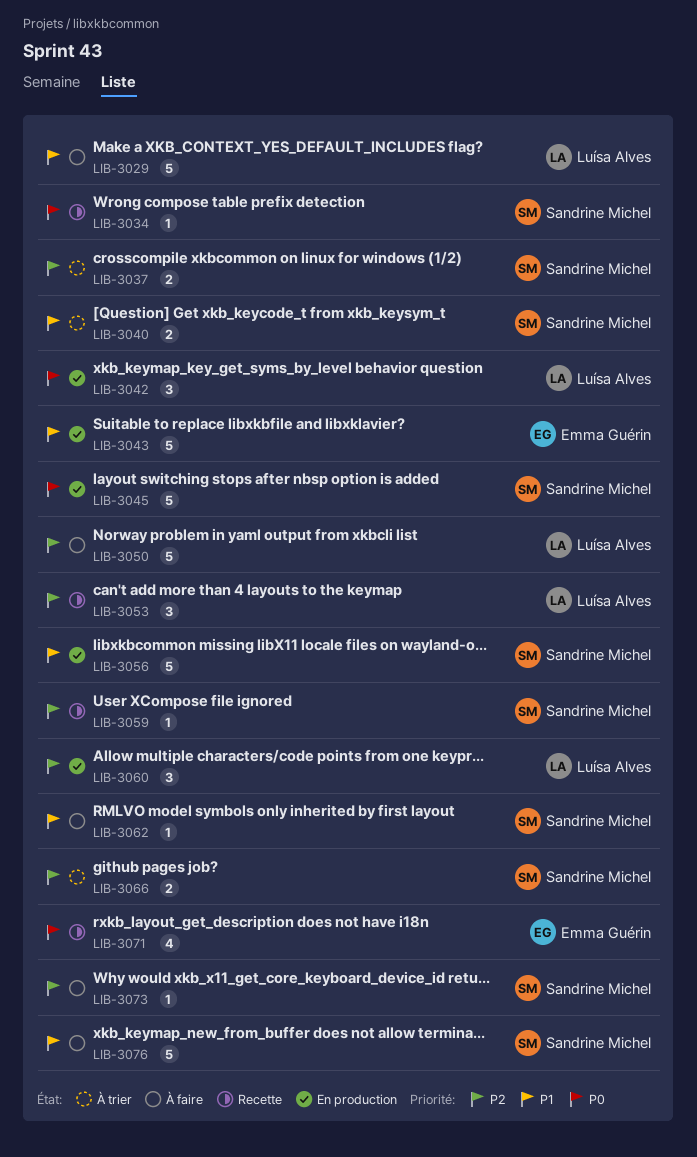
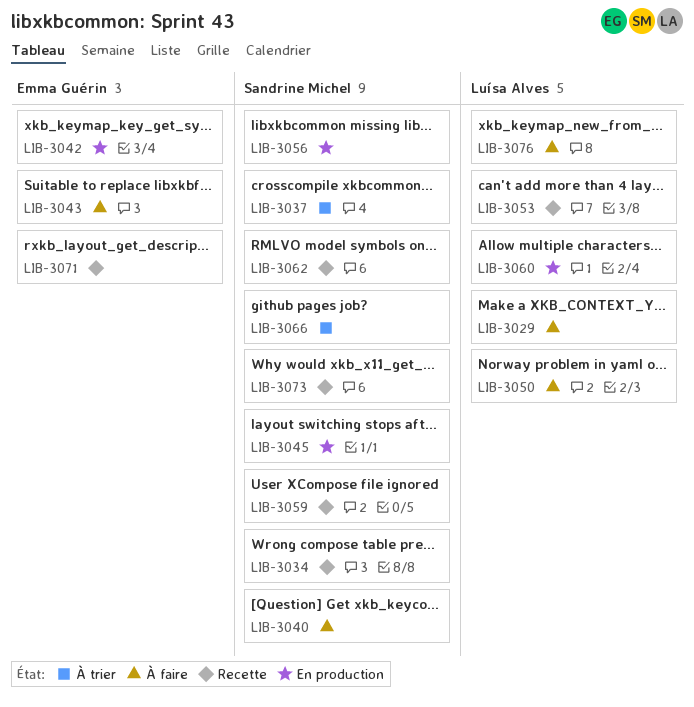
LIB-3040, status: À trier -> À faire
LIB-3042, owner: Luísa Alves -> Emma Guérin
LIB-3043, status: En production -> À faire
LIB-3062, status: À faire -> Recette
LIB-3073, status: À faire -> Recette
LIB-3076, owner: Sandrine Michel -> Luísa Alves

